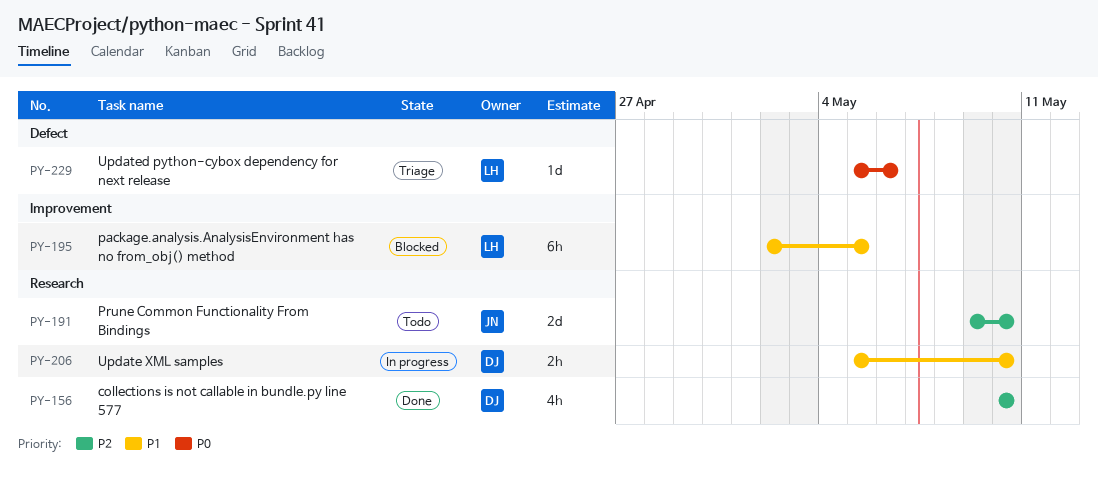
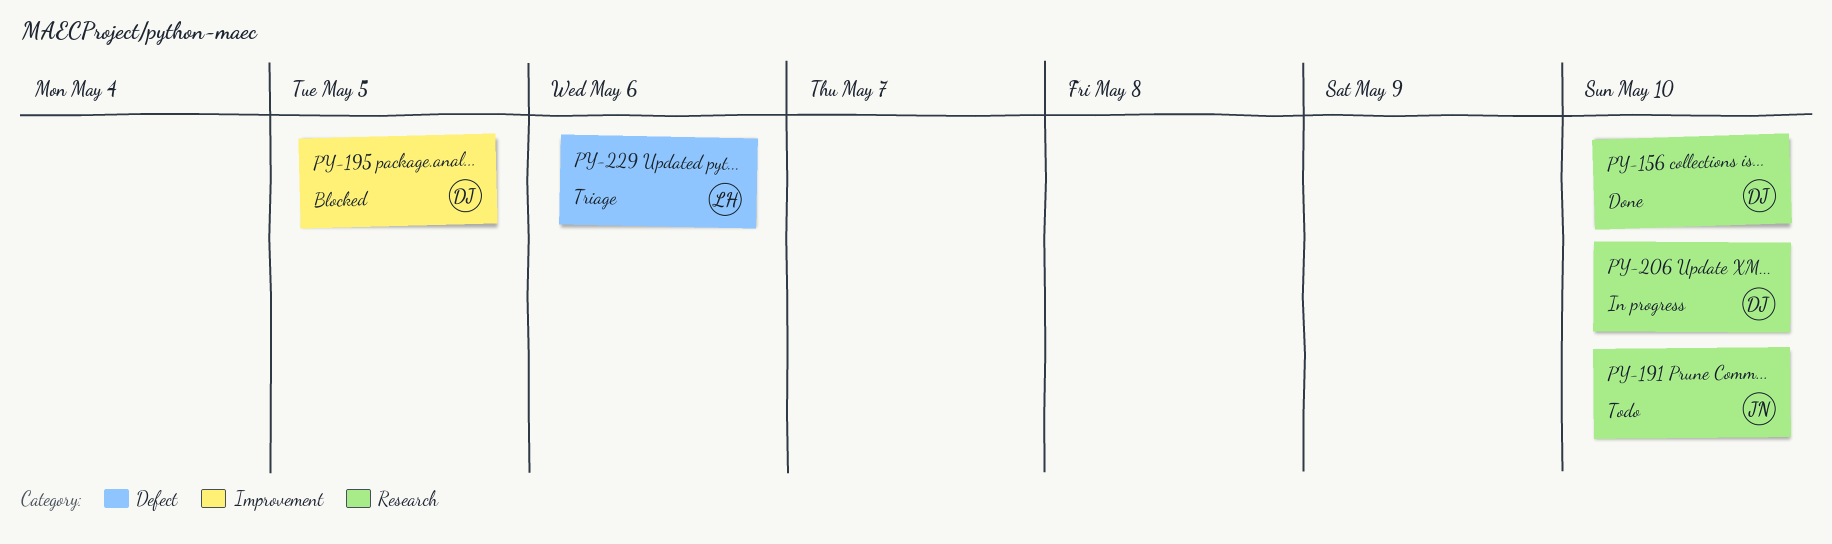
PY-195, owner: LH -> DJ

